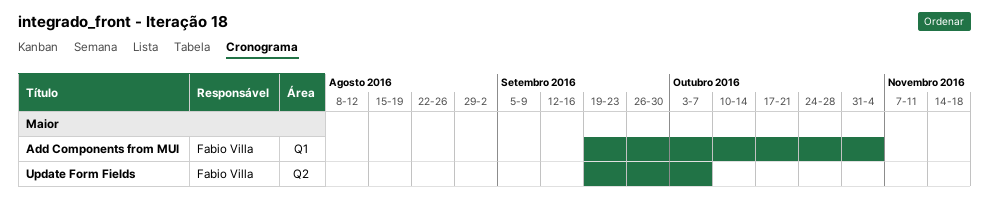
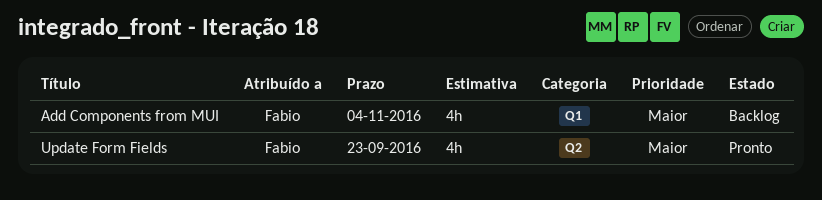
Update Form Fields, due: Oct 7 -> Sep 23

